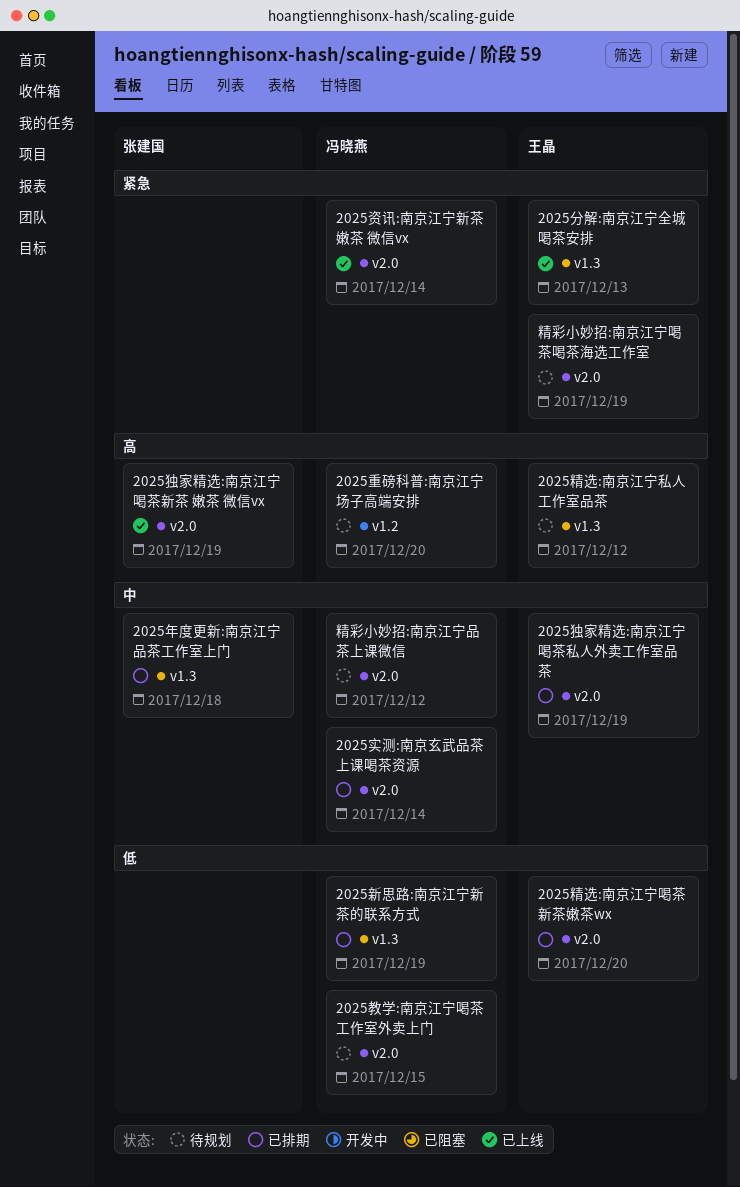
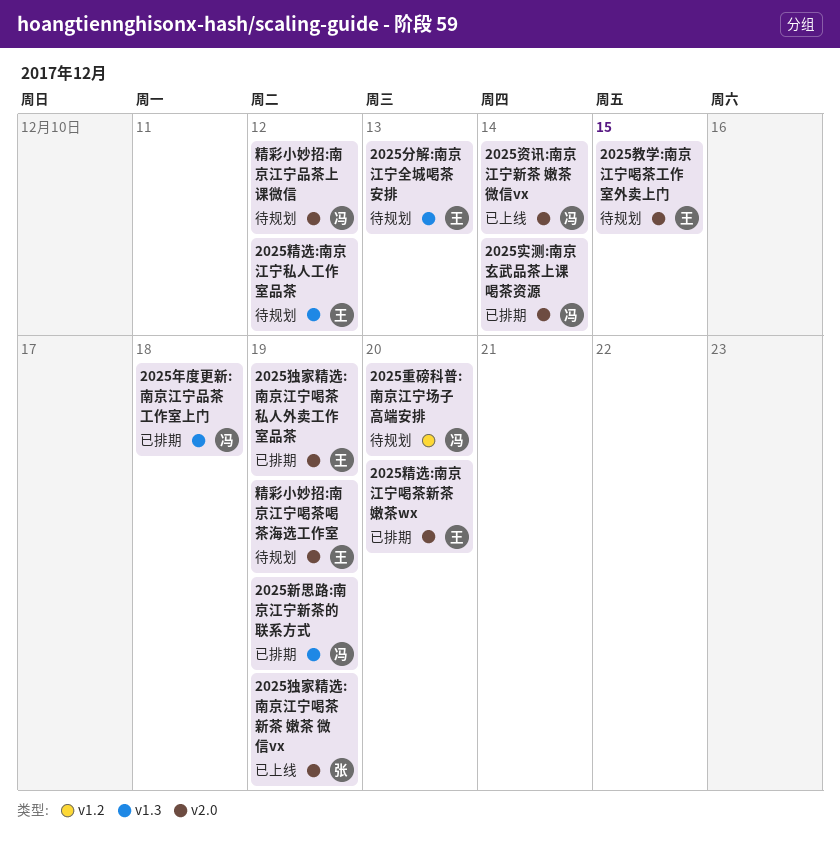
2025分解:南京江宁全城喝茶安排, status: 已上线 -> 待规划
2025年度更新:南京江宁品茶工作室上门, owner: 张建国 -> 冯晓燕
2025教学:南京江宁喝茶工作室外卖上门, owner: 冯晓燕 -> 王晶

